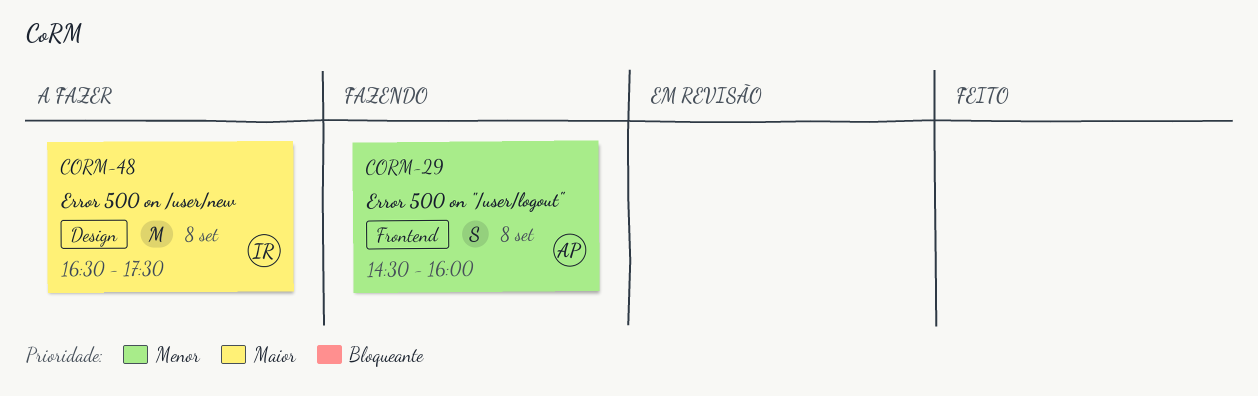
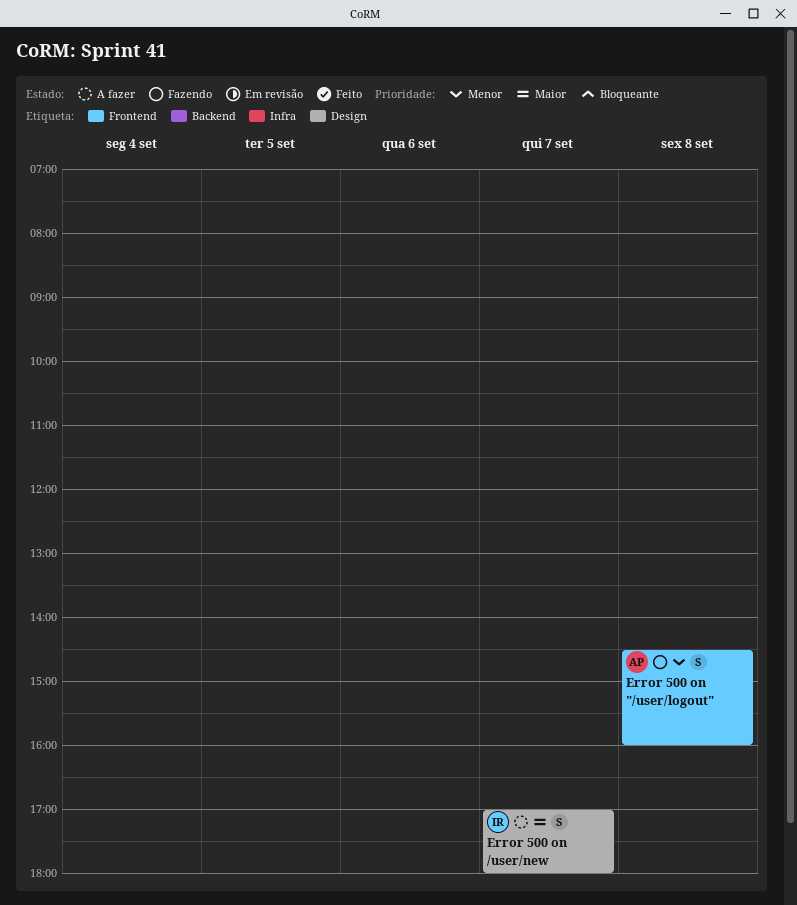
Error 500 on /user/new, estimate: M -> S
Error 500 on /user/new, day: Sep 8 -> Sep 7
Error 500 on /user/new, begins: 16:30 -> 17:00
Error 500 on /user/new, ends: 17:30 -> 18:00

